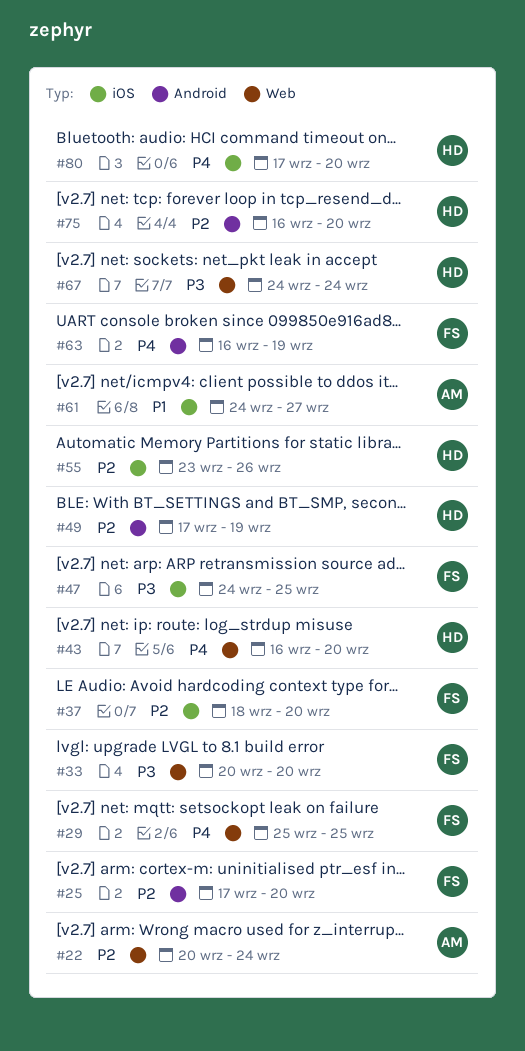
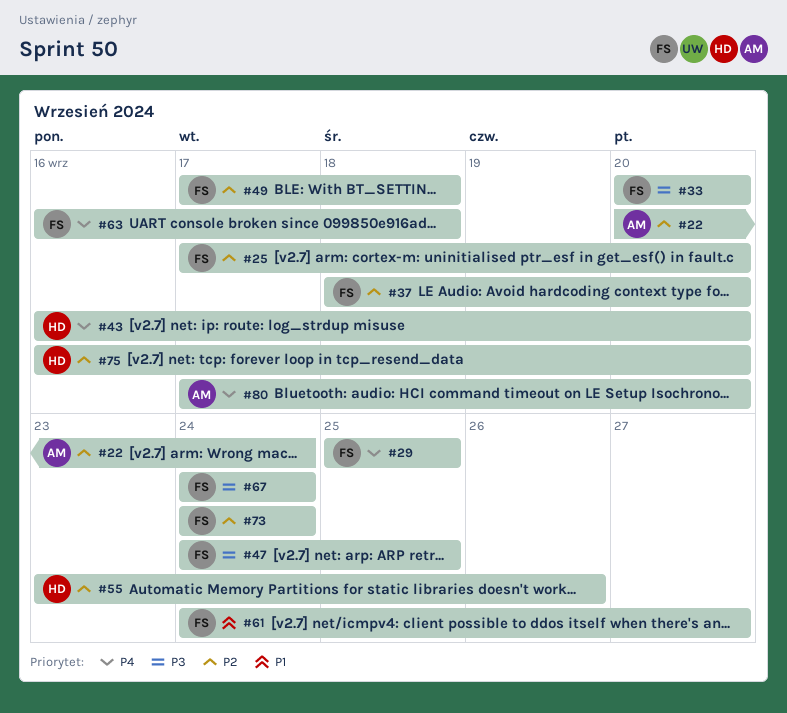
#49, owner: HD -> FS
#49, due: Sep 19 -> Sep 18
#61, owner: AM -> FS
#63, due: Sep 19 -> Sep 18
#67, owner: HD -> FS
#73: none -> present
#80, owner: HD -> AM

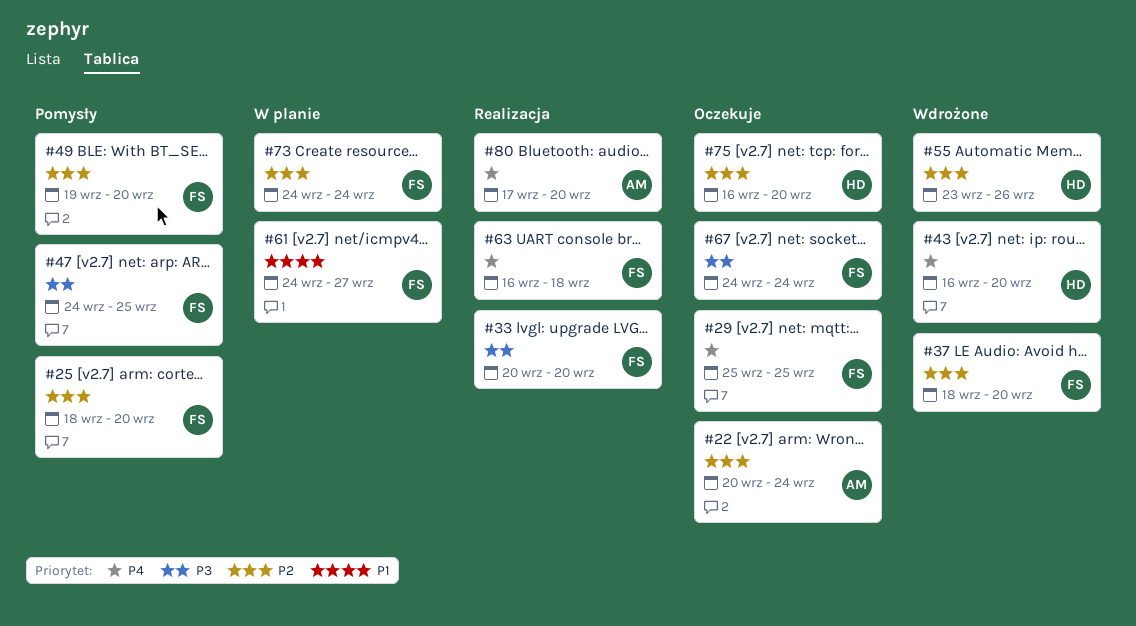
#25, start: Sep 17 -> Sep 18
#49, start: Sep 17 -> Sep 19
#49, due: Sep 18 -> Sep 20

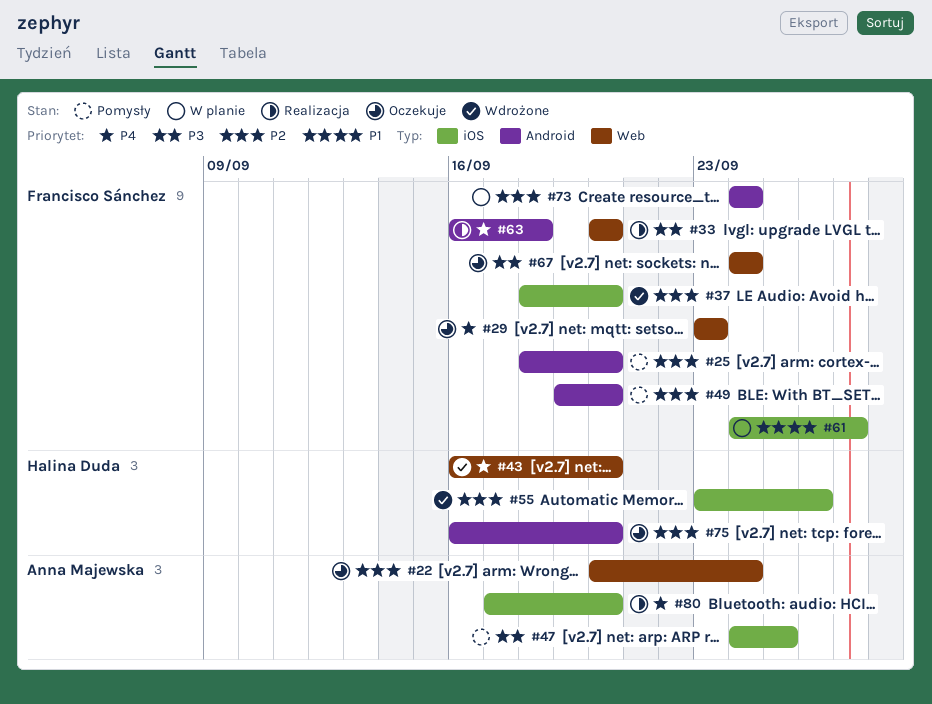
#29, start: Sep 25 -> Sep 23
#29, due: Sep 25 -> Sep 23
#47, owner: Francisco Sánchez -> Anna Majewska

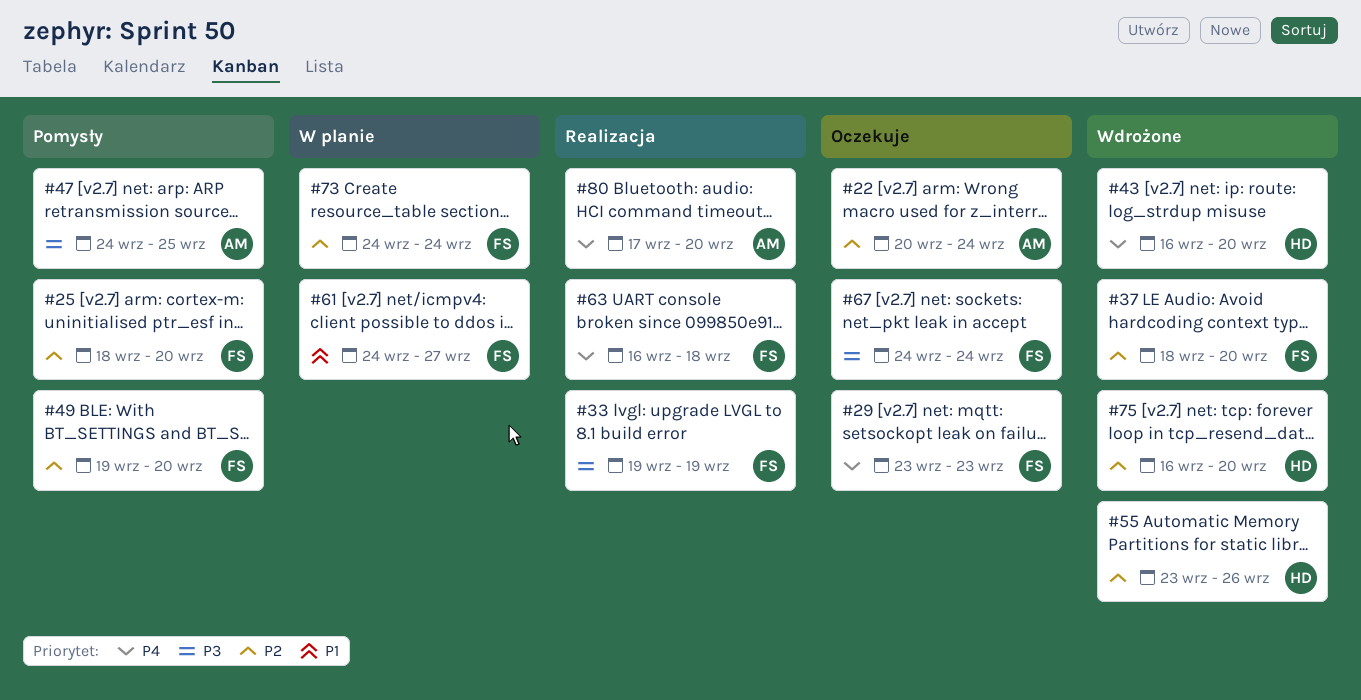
#33, start: Sep 20 -> Sep 19
#33, due: Sep 20 -> Sep 19
#75, status: Oczekuje -> Wdrożone

